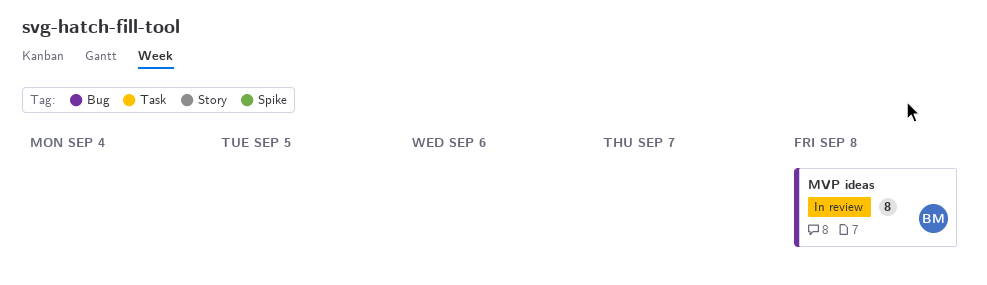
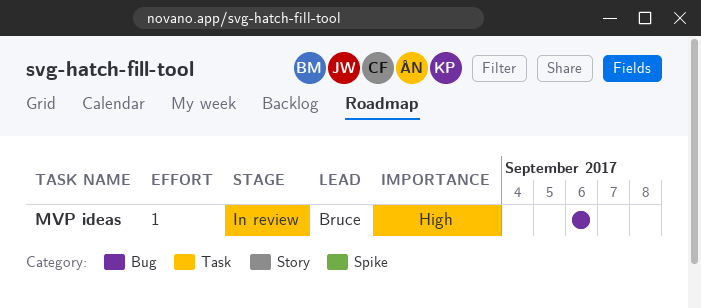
MVP ideas, estimate: 8 -> 1
MVP ideas, due: Sep 8 -> Sep 6

